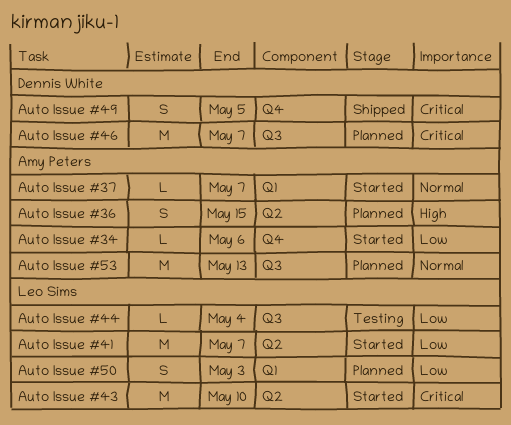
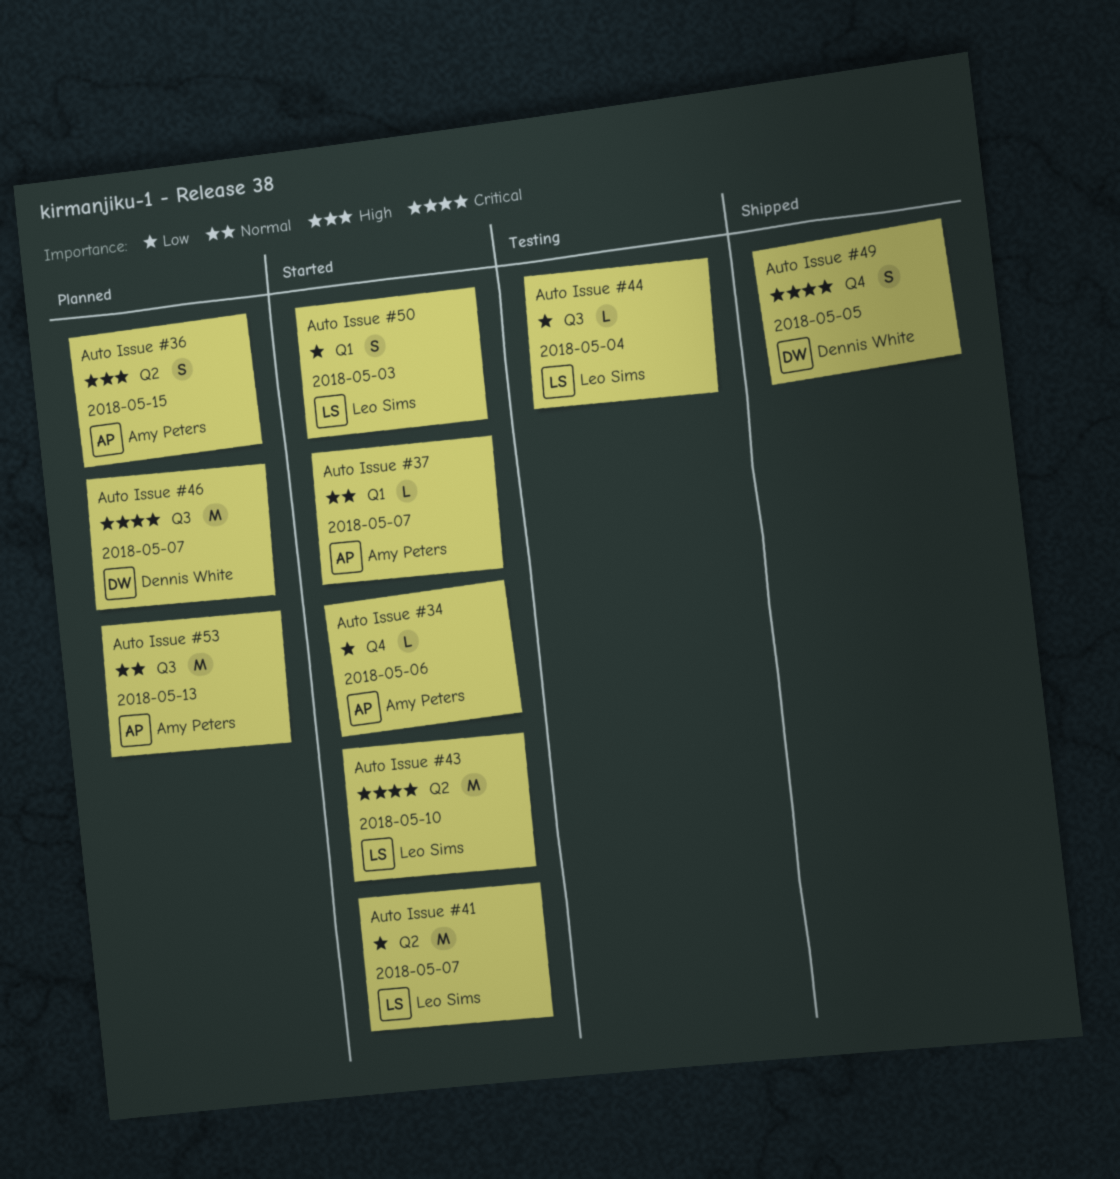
Auto Issue #50, status: Planned -> Started

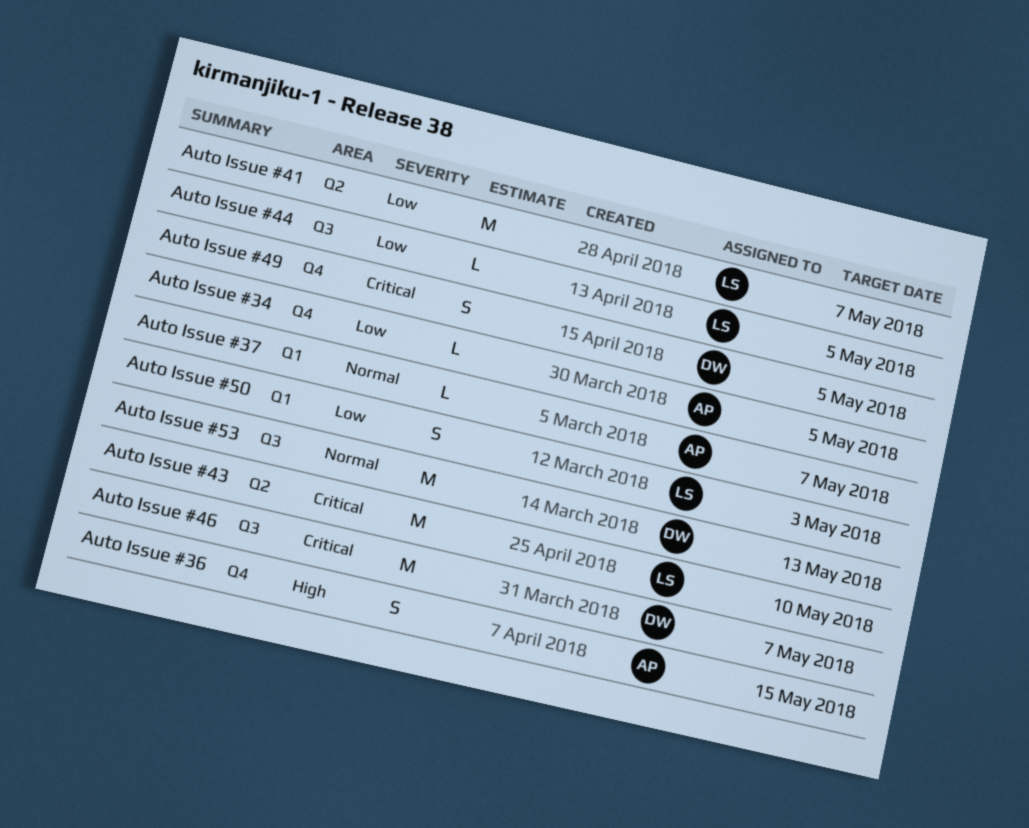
Auto Issue #34, due: May 6 -> May 5
Auto Issue #36, label: Q2 -> Q4
Auto Issue #44, due: May 4 -> May 5
Auto Issue #53, owner: Amy Peters -> Dennis White

